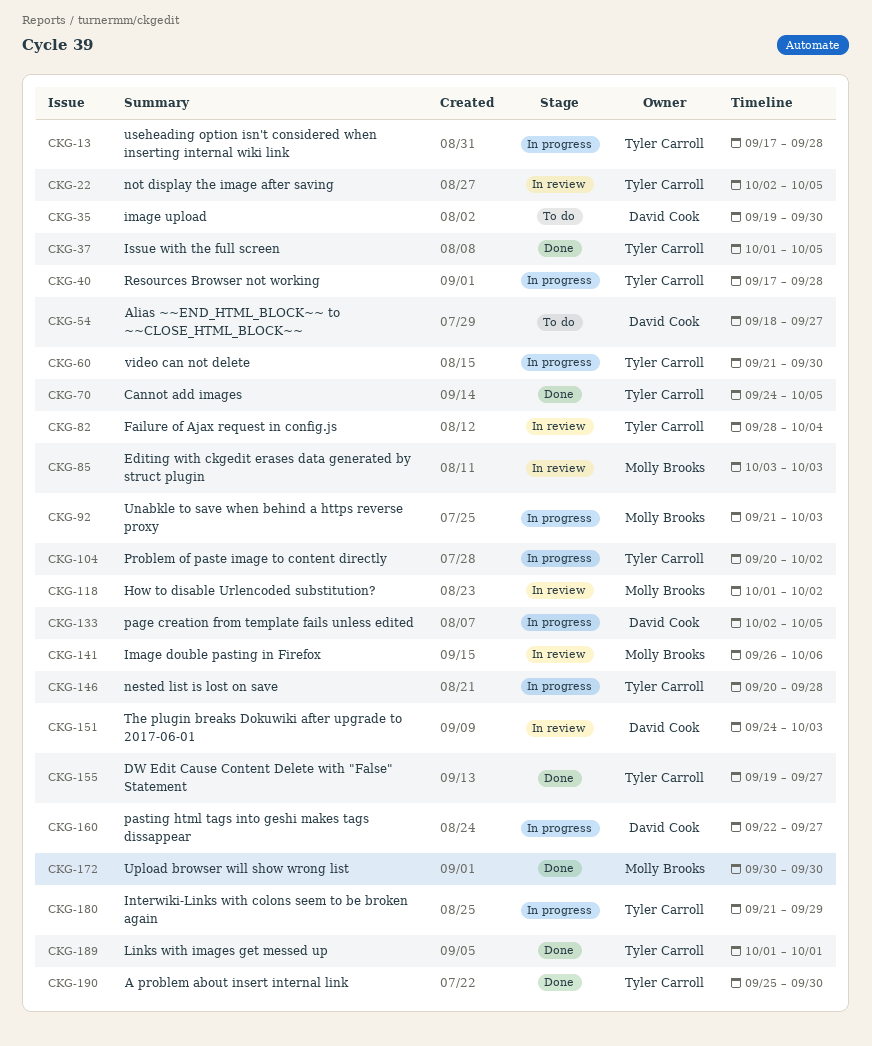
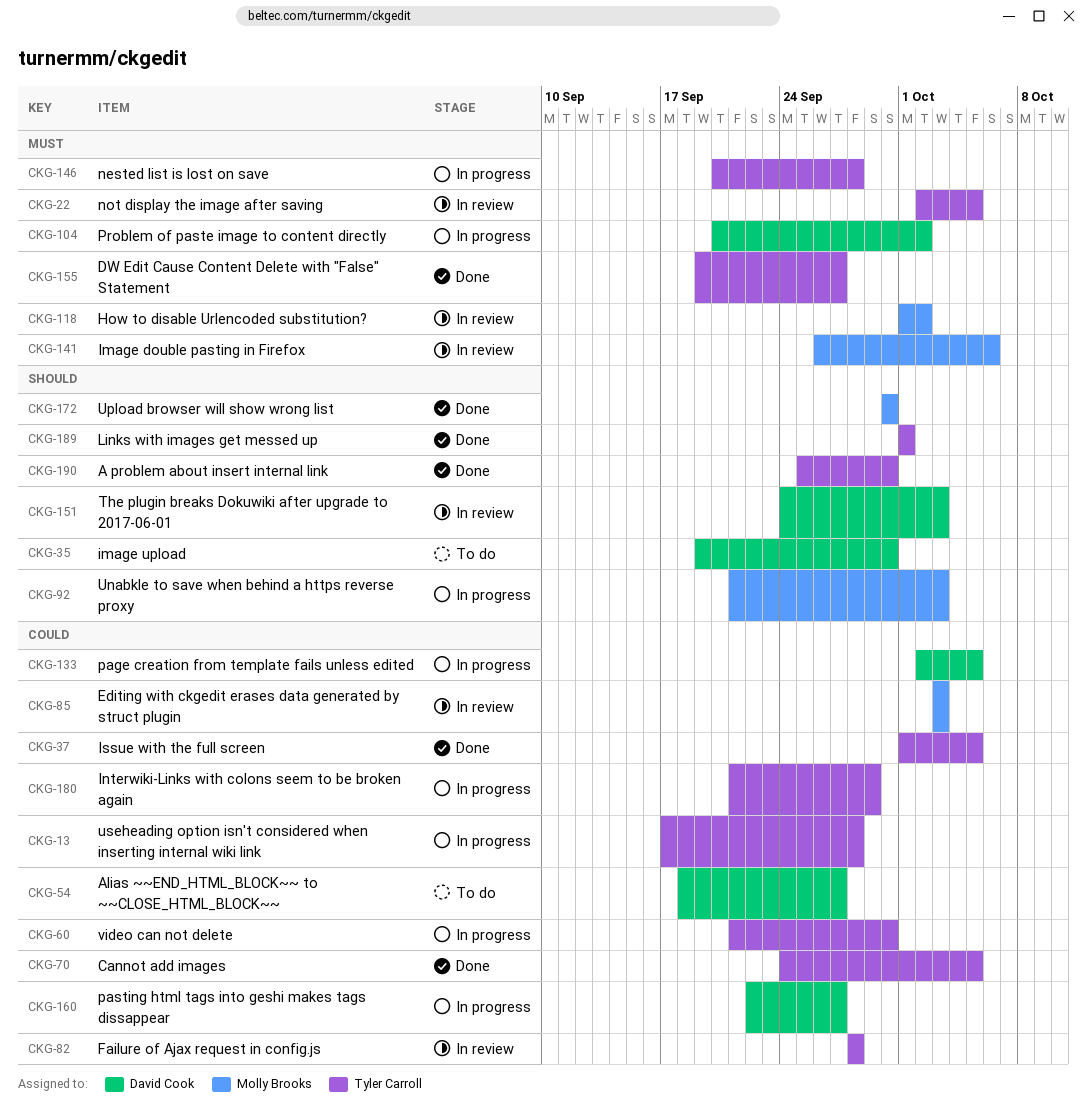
CKG-40: present -> none
CKG-82, due: Oct 4 -> Sep 28
CKG-104, owner: Tyler Carroll -> David Cook

